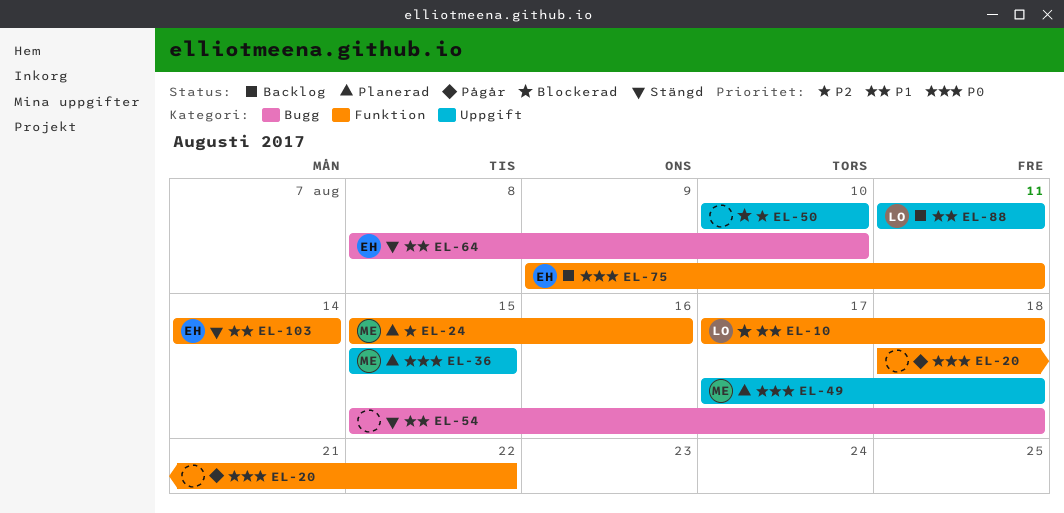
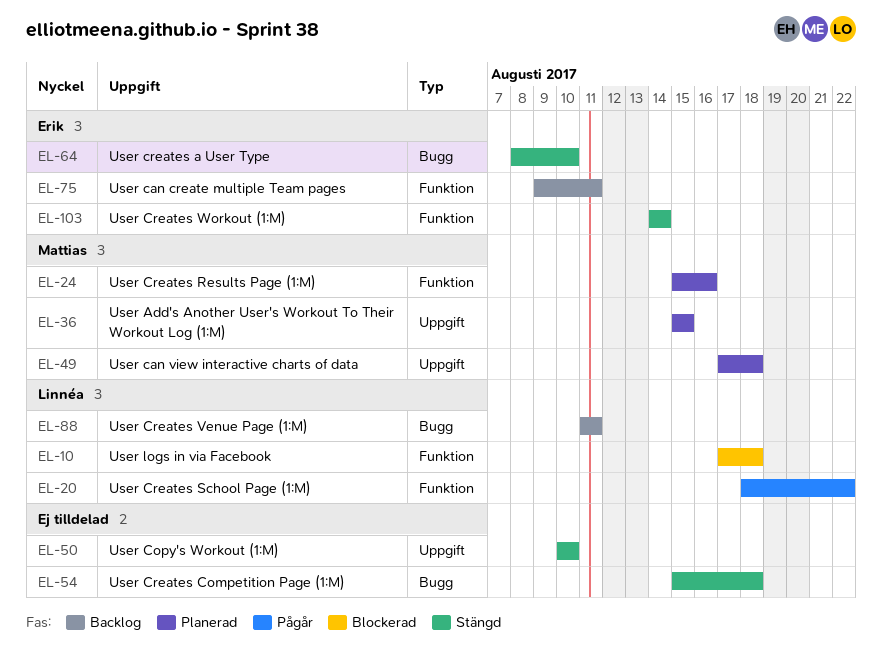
EL-20, owner: none -> Linnéa
EL-50, status: Blockerad -> Stängd
EL-88, label: Uppgift -> Bugg

